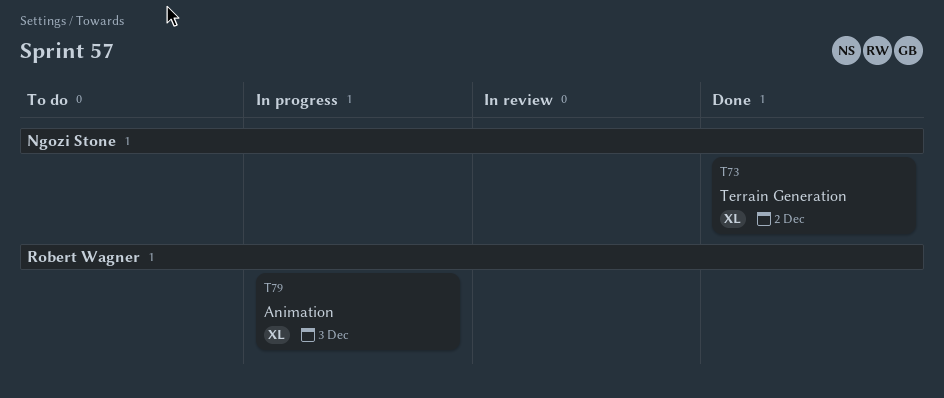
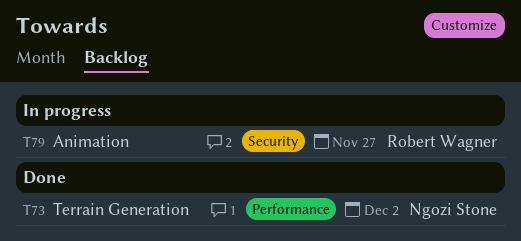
T79, due: Dec 3 -> Nov 27

